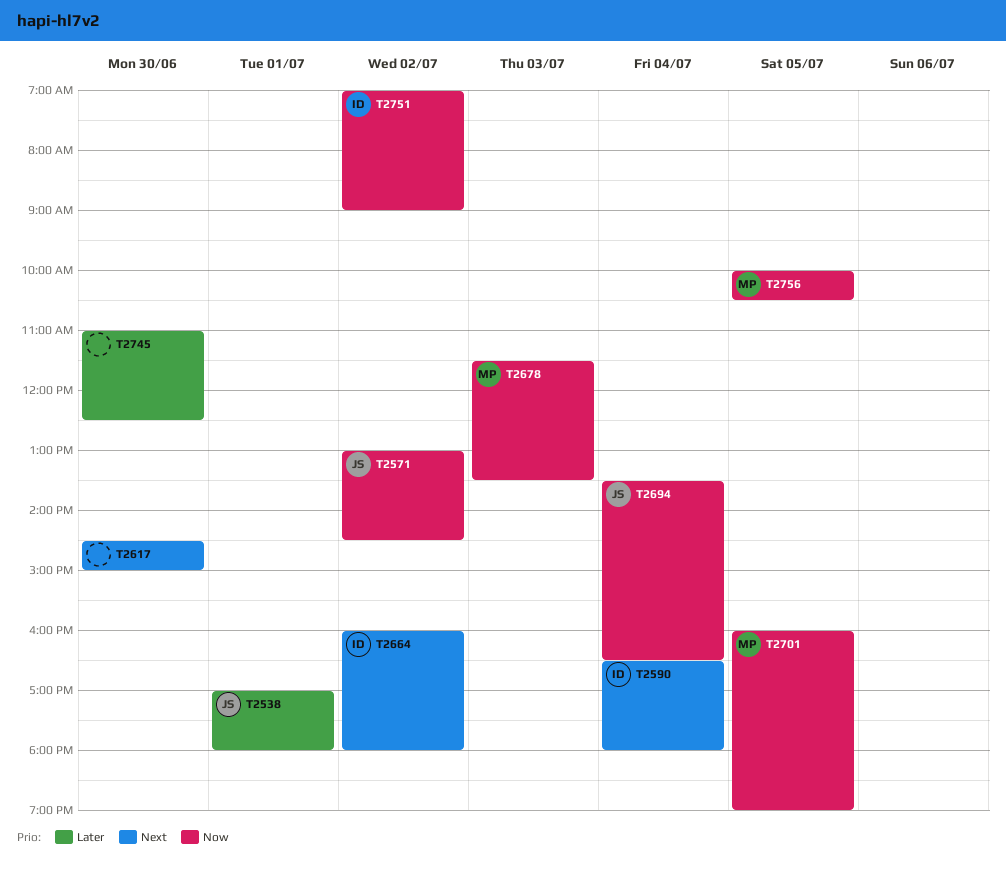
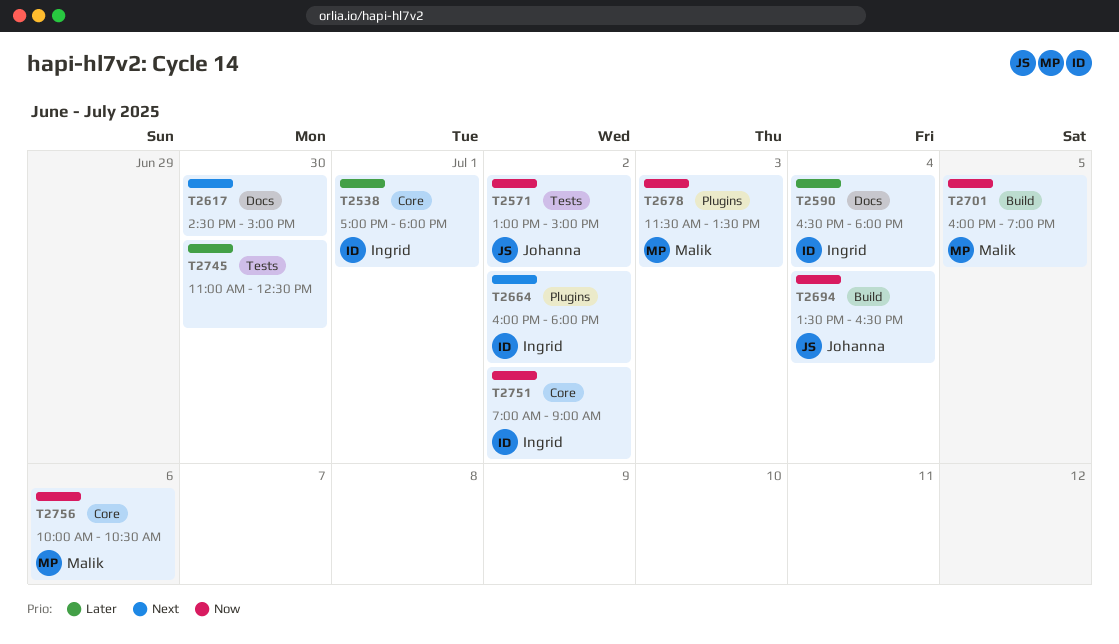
T2538, owner: Johanna -> Ingrid
T2571, ends: 14:30 -> 15:00
T2590, priority: Next -> Later
T2756, day: Jul 5 -> Jul 6

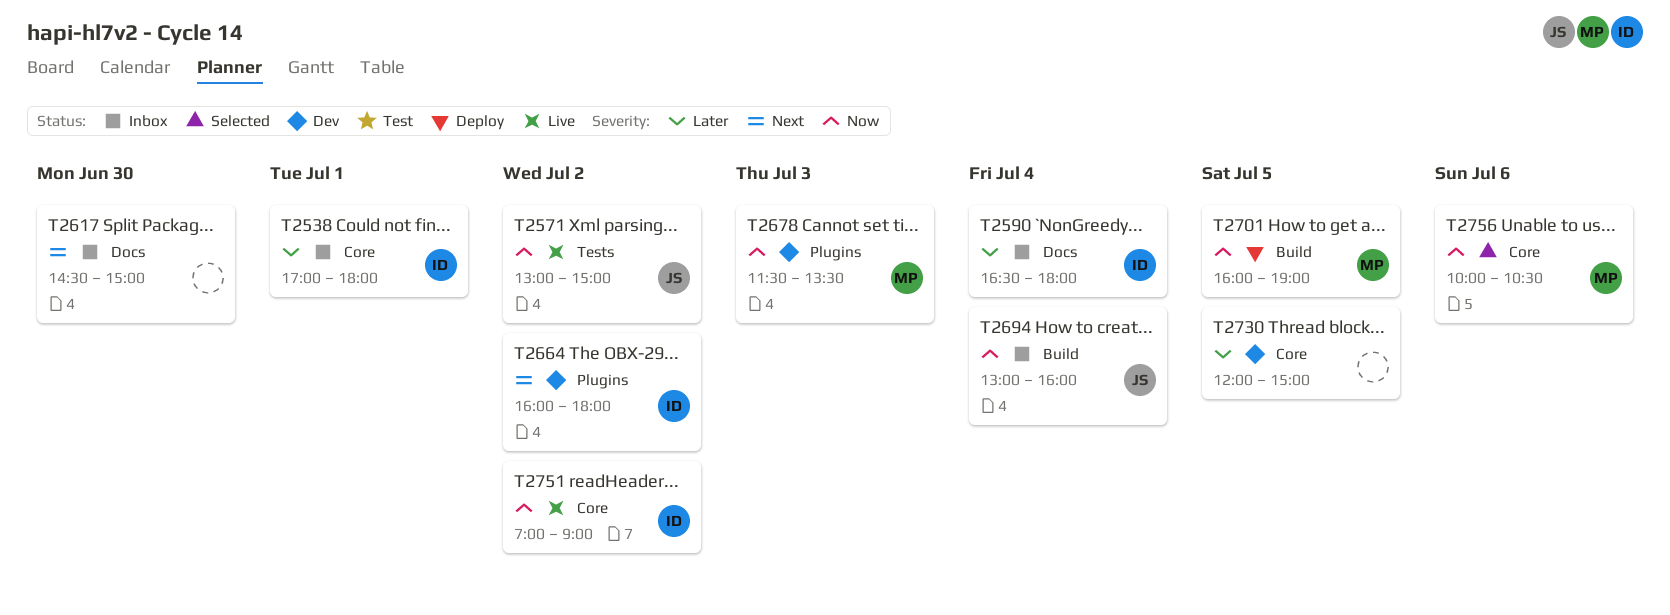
T2694, begins: 13:30 -> 13:00
T2694, ends: 16:30 -> 16:00
T2730: none -> present
T2745: present -> none

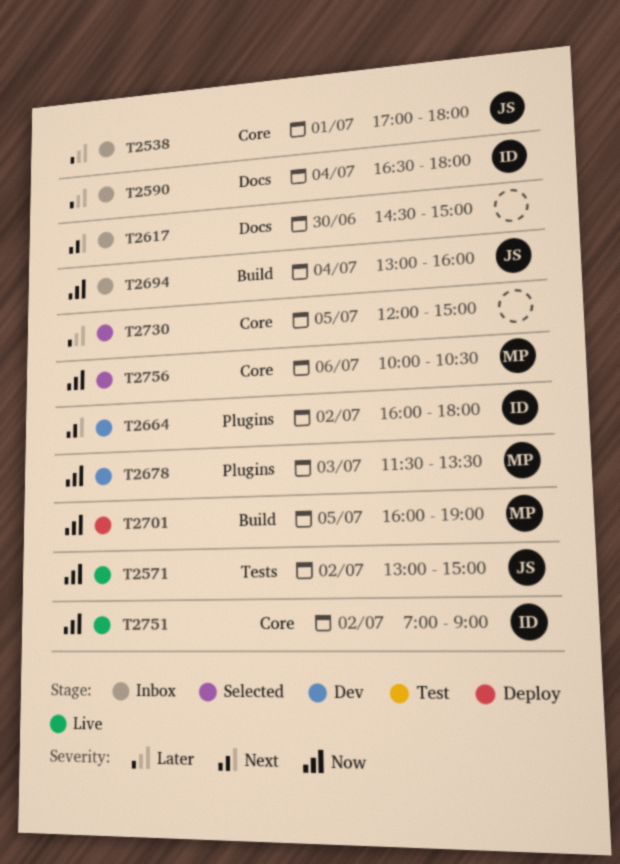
T2538, owner: ID -> JS
T2730, status: Dev -> Selected

